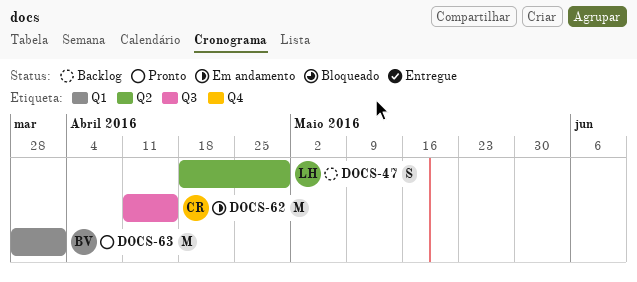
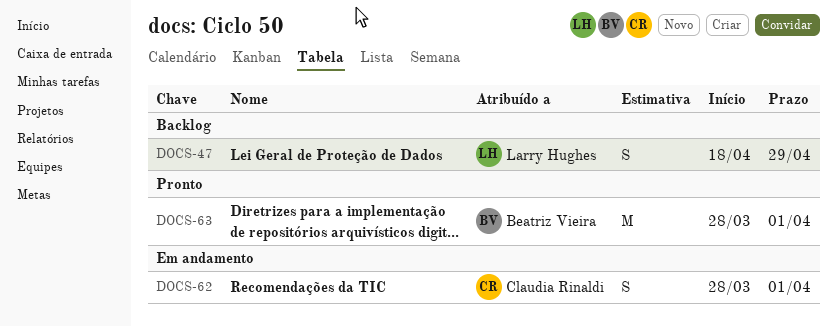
DOCS-62, estimate: M -> S
DOCS-62, start: Apr 11 -> Mar 28
DOCS-62, due: Apr 15 -> Apr 1

